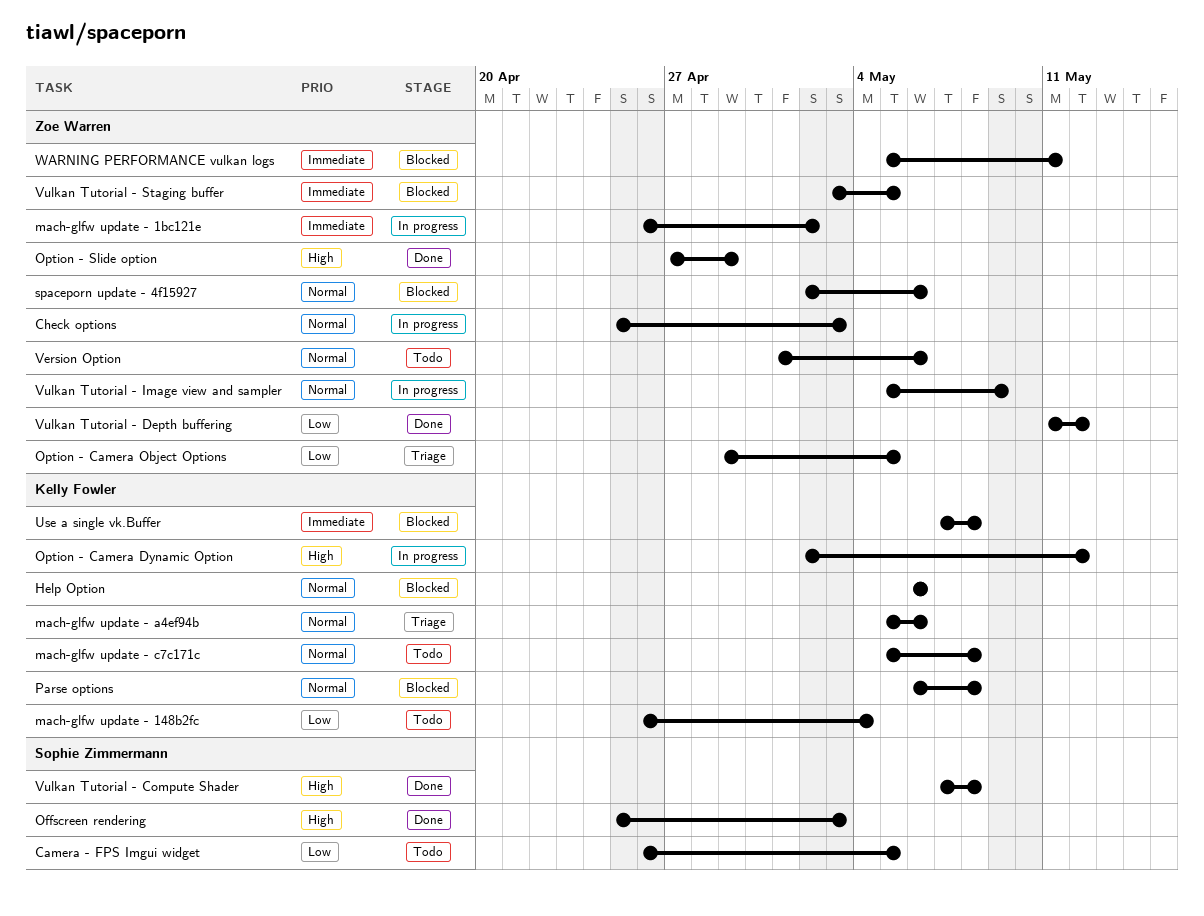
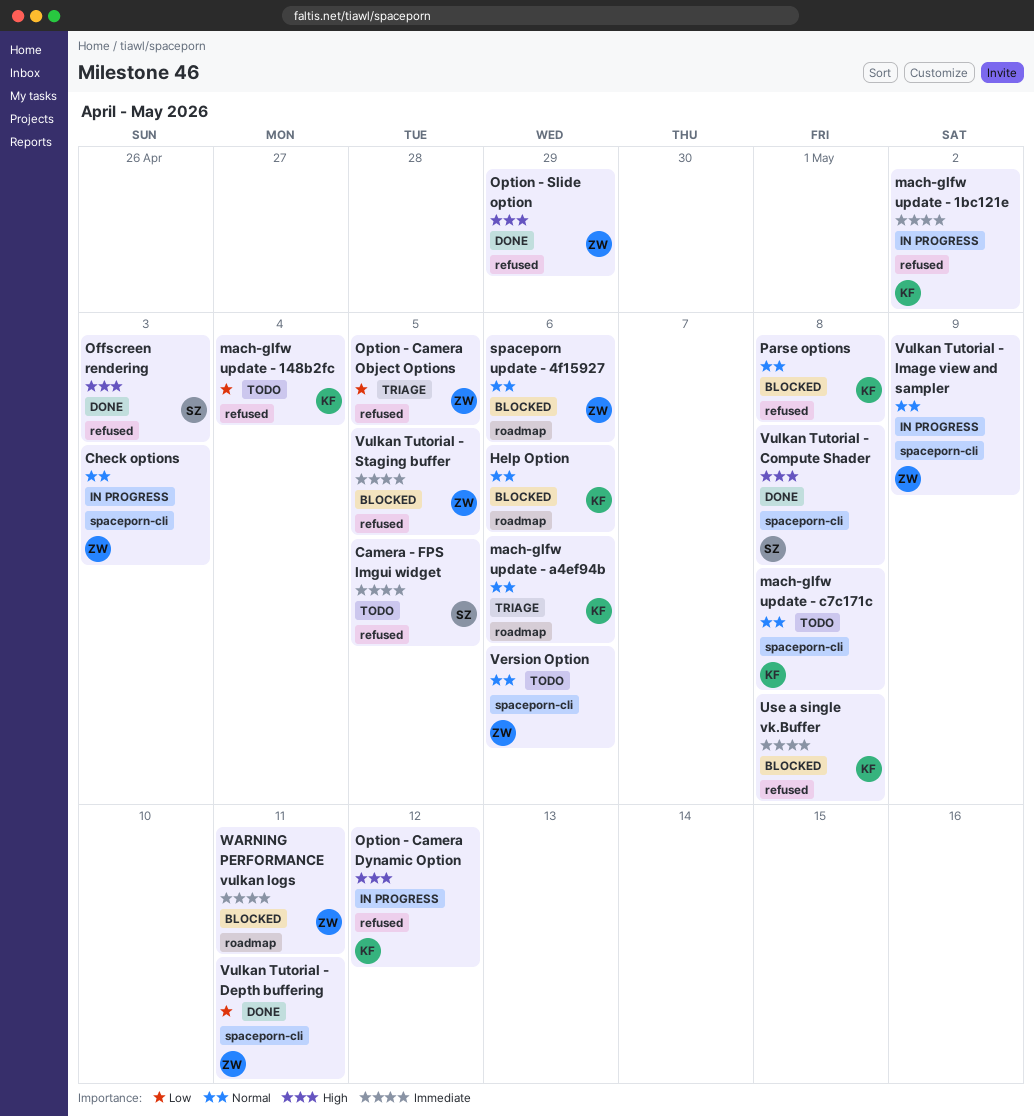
Camera - FPS Imgui widget, priority: Low -> Immediate
mach-glfw update - 1bc121e, owner: Zoe Warren -> Kelly Fowler
Vulkan Tutorial - Depth buffering, due: May 12 -> May 11

